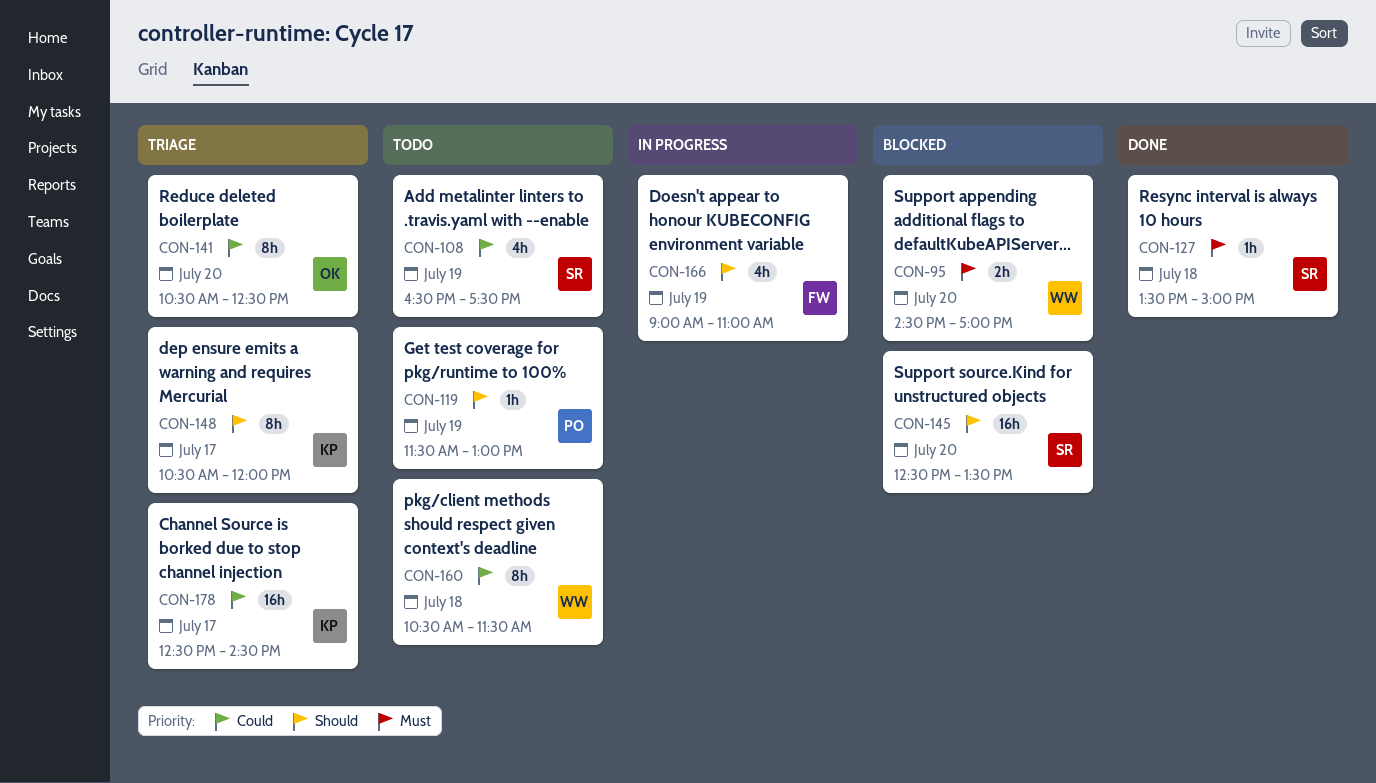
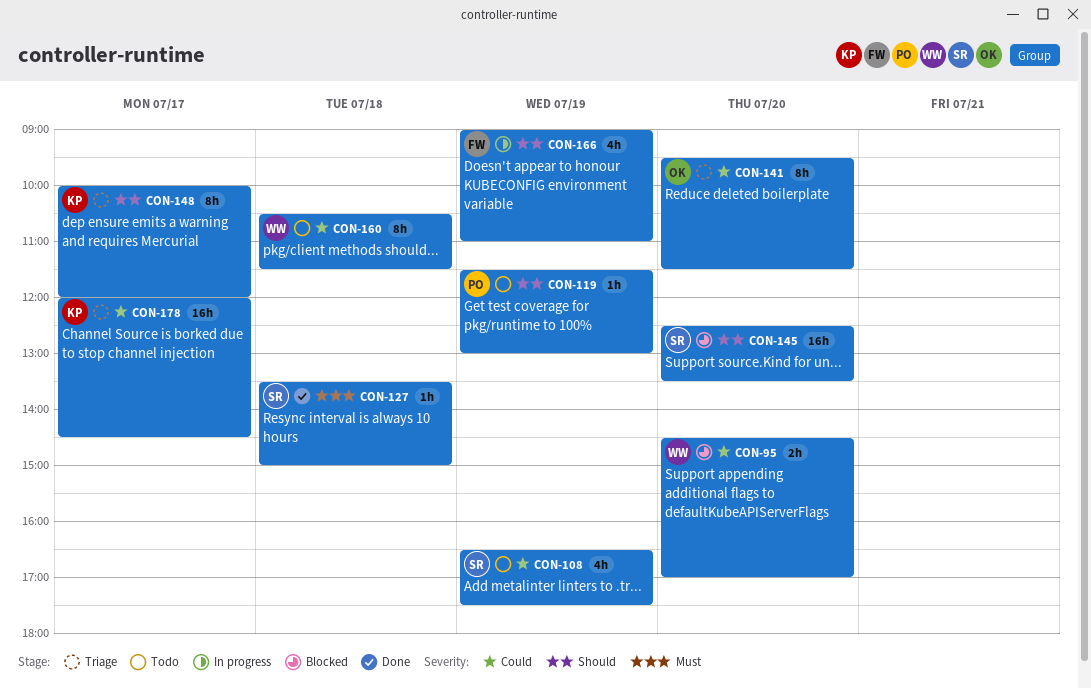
CON-95, priority: Must -> Could
CON-141, begins: 10:30 -> 09:30
CON-141, ends: 12:30 -> 11:30
CON-148, begins: 10:30 -> 10:00
CON-178, begins: 12:30 -> 12:00

